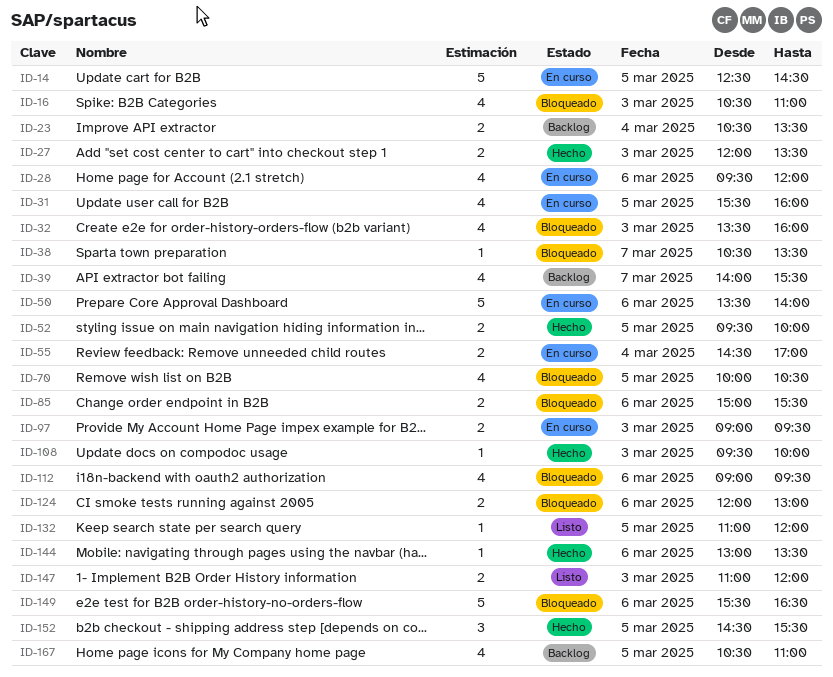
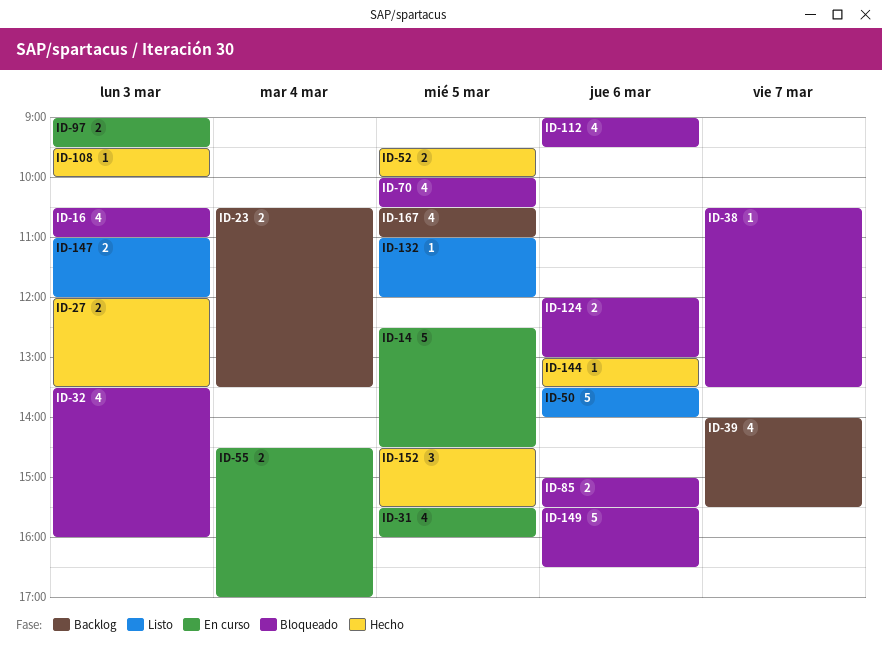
ID-28: present -> none
ID-50, status: En curso -> Listo

